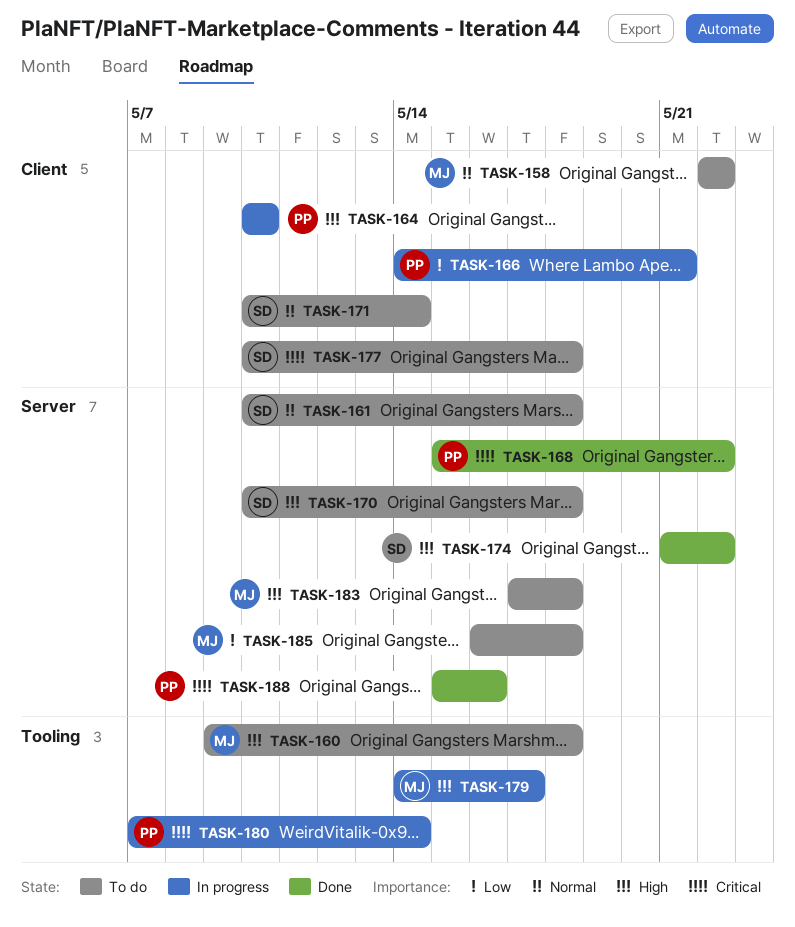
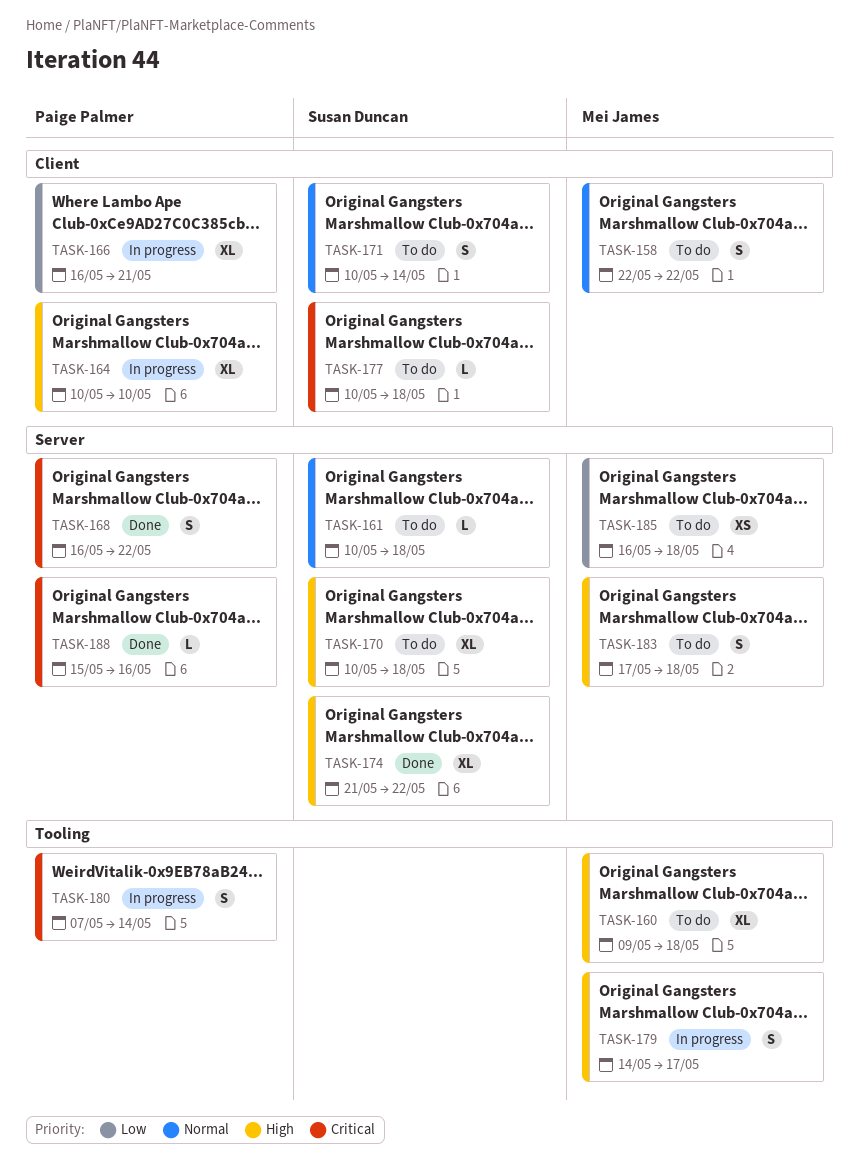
TASK-166, start: May 14 -> May 16
TASK-168, start: May 15 -> May 16

